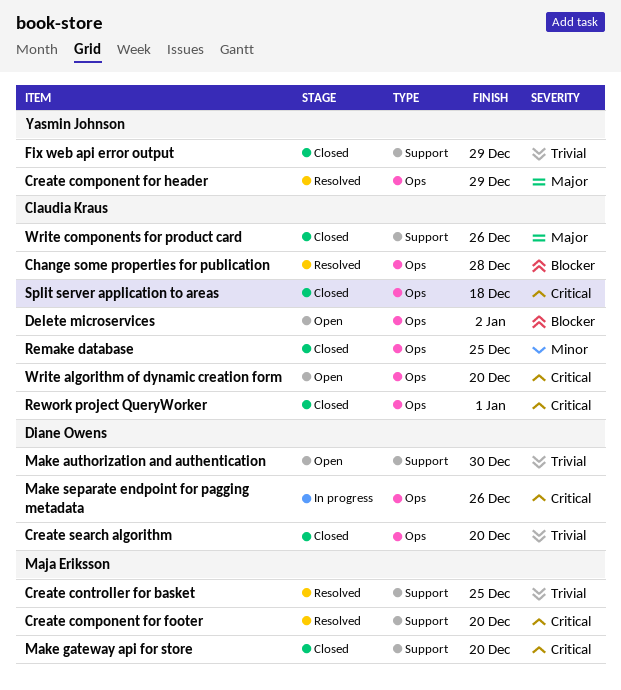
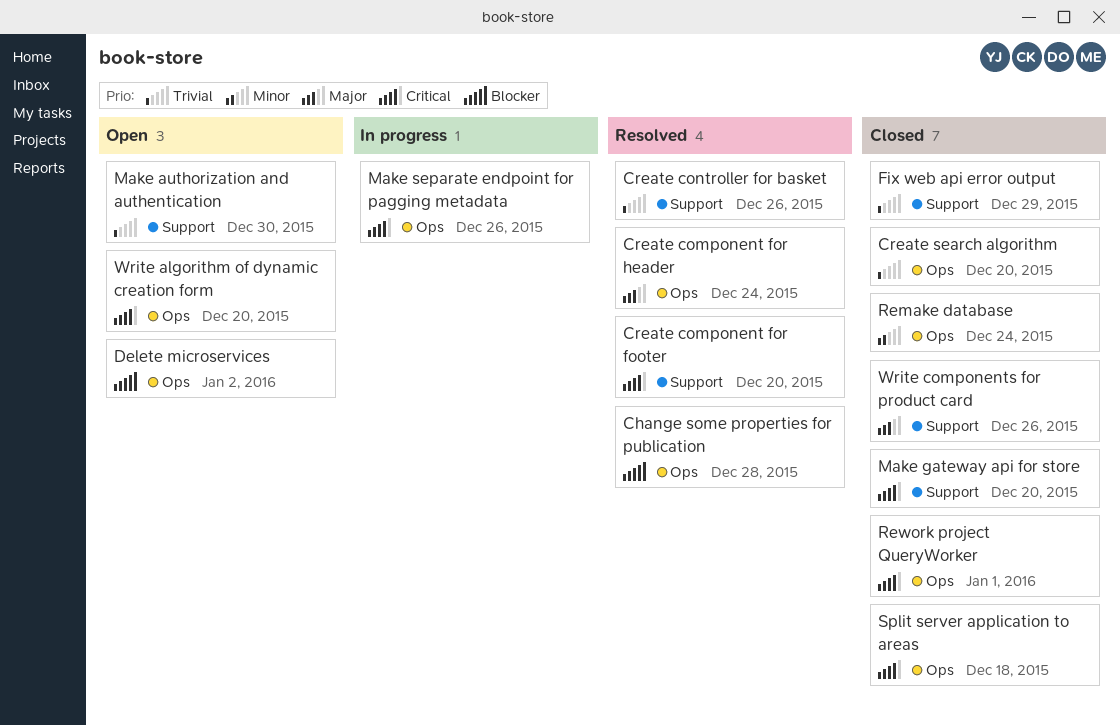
Create component for header, due: Dec 29 -> Dec 24
Create controller for basket, due: Dec 25 -> Dec 26
Remake database, due: Dec 25 -> Dec 24

